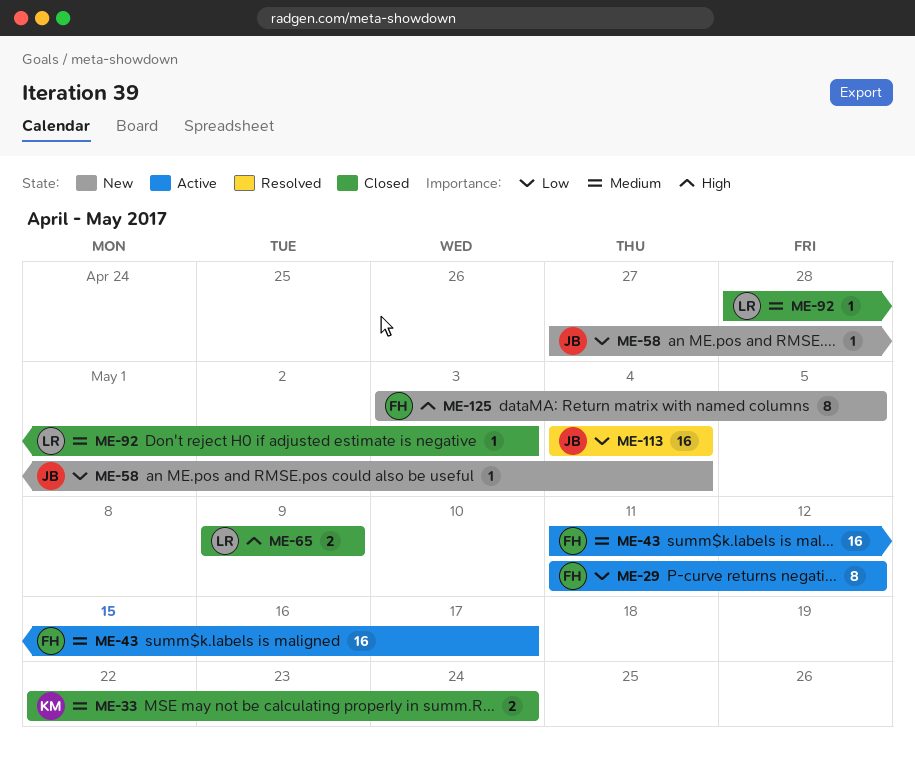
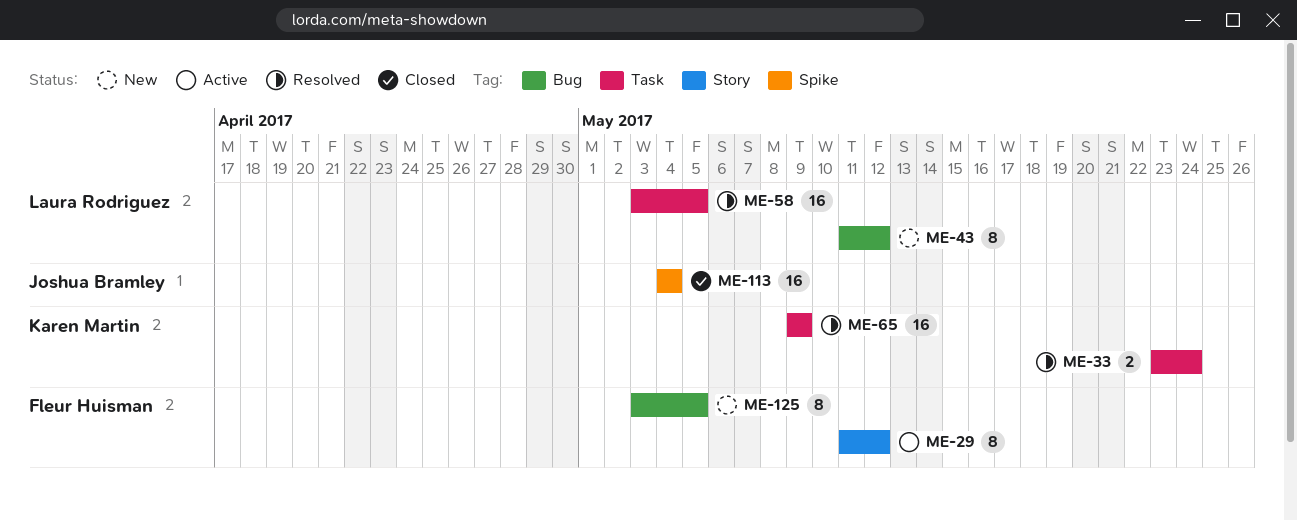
ME-33, status: Closed -> Resolved
ME-33, start: May 22 -> May 23
ME-43, status: Active -> New
ME-43, owner: Fleur Huisman -> Laura Rodriguez
ME-43, estimate: 16 -> 8
ME-43, due: May 17 -> May 12
ME-58, status: New -> Resolved
ME-58, owner: Joshua Bramley -> Laura Rodriguez
ME-58, estimate: 1 -> 16
ME-58, start: Apr 27 -> May 3
ME-58, due: May 4 -> May 5
ME-65, status: Closed -> Resolved
ME-65, owner: Laura Rodriguez -> Karen Martin
ME-65, estimate: 2 -> 16
ME-92: present -> none
ME-113, status: Resolved -> Closed

